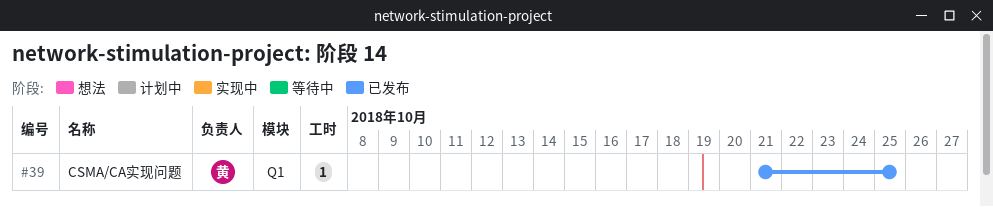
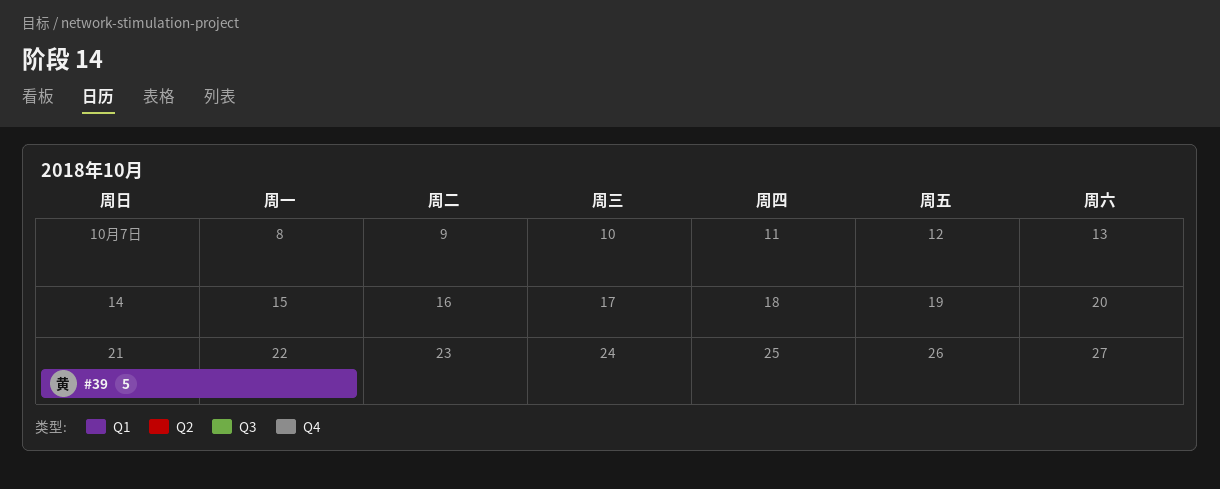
#39, estimate: 1 -> 5
#39, due: Oct 25 -> Oct 22

